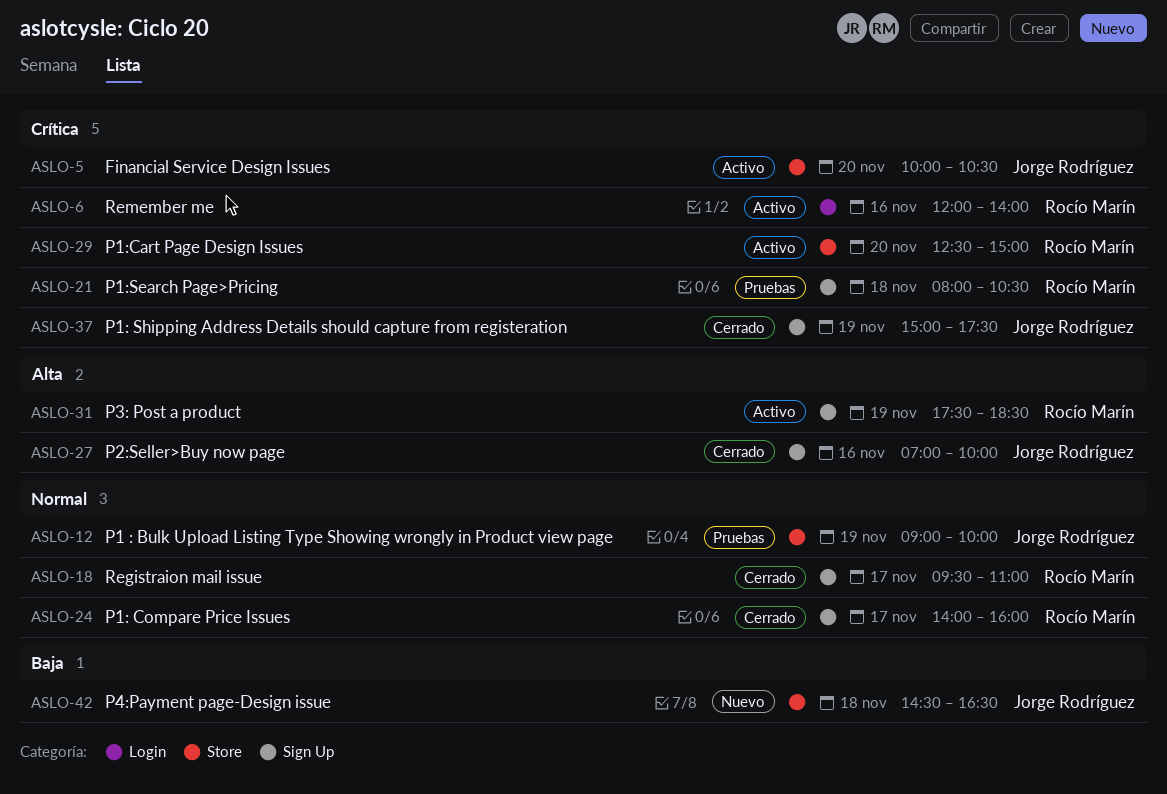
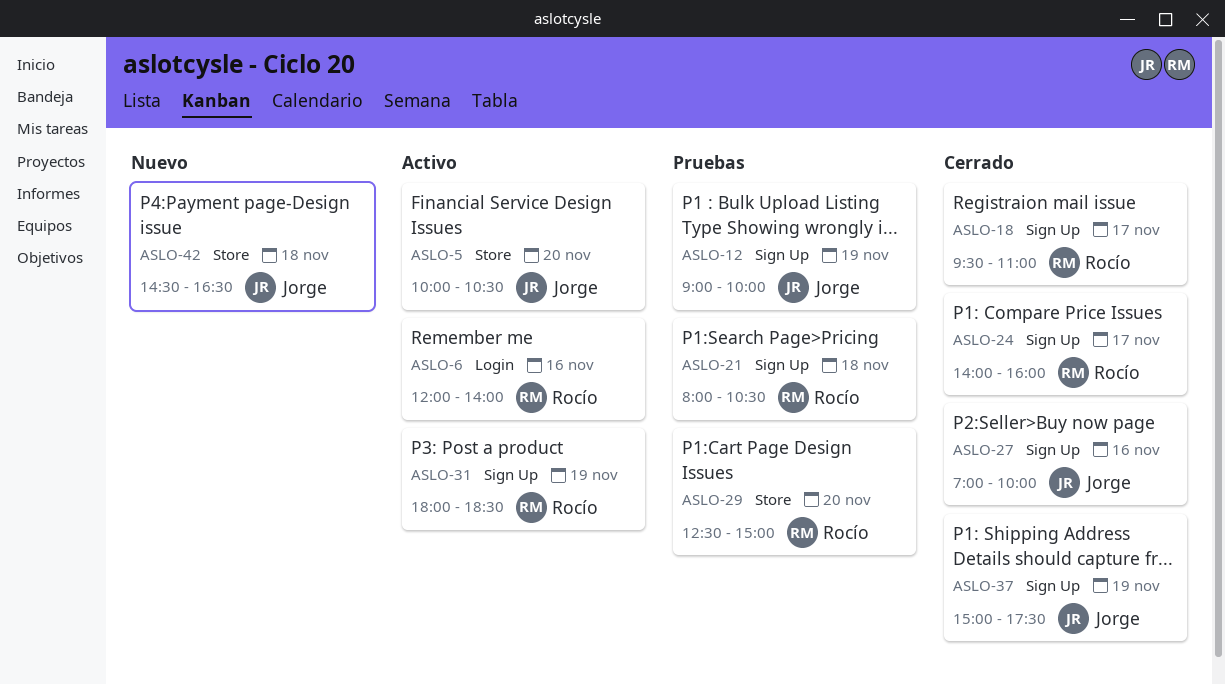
ASLO-12, label: Store -> Sign Up
ASLO-29, status: Activo -> Pruebas
ASLO-31, begins: 17:30 -> 18:00

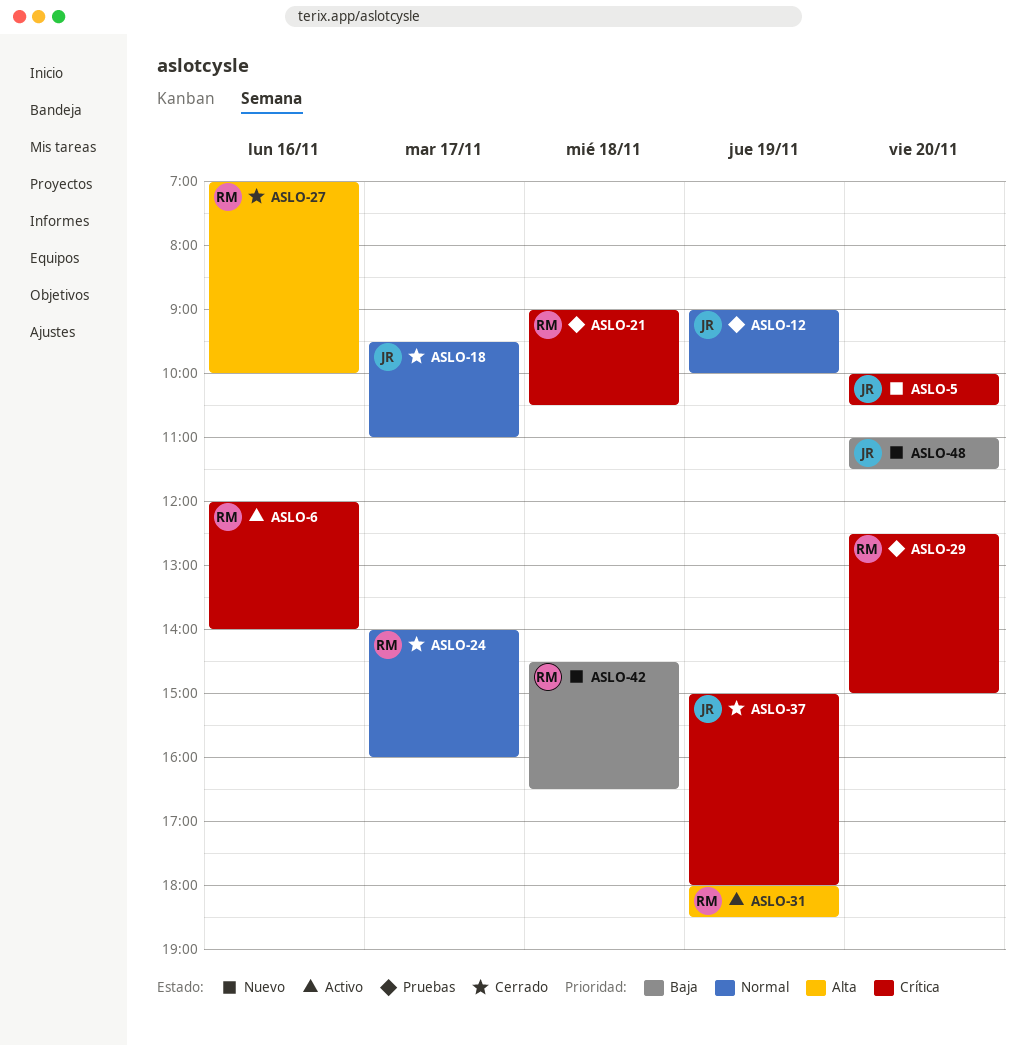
ASLO-5, status: Activo -> Nuevo
ASLO-18, owner: Rocío -> Jorge
ASLO-21, begins: 08:00 -> 09:00
ASLO-27, owner: Jorge -> Rocío
ASLO-37, ends: 17:30 -> 18:00
ASLO-42, owner: Jorge -> Rocío
ASLO-48: none -> present

